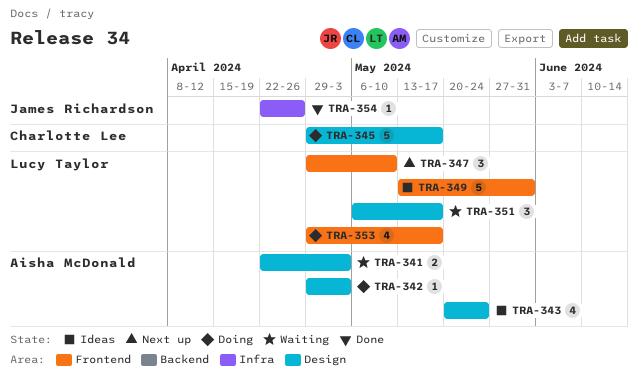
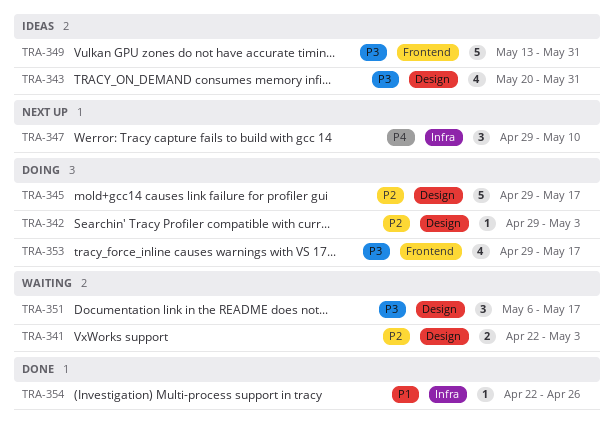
TRA-343, due: May 24 -> May 31
TRA-347, label: Frontend -> Infra

